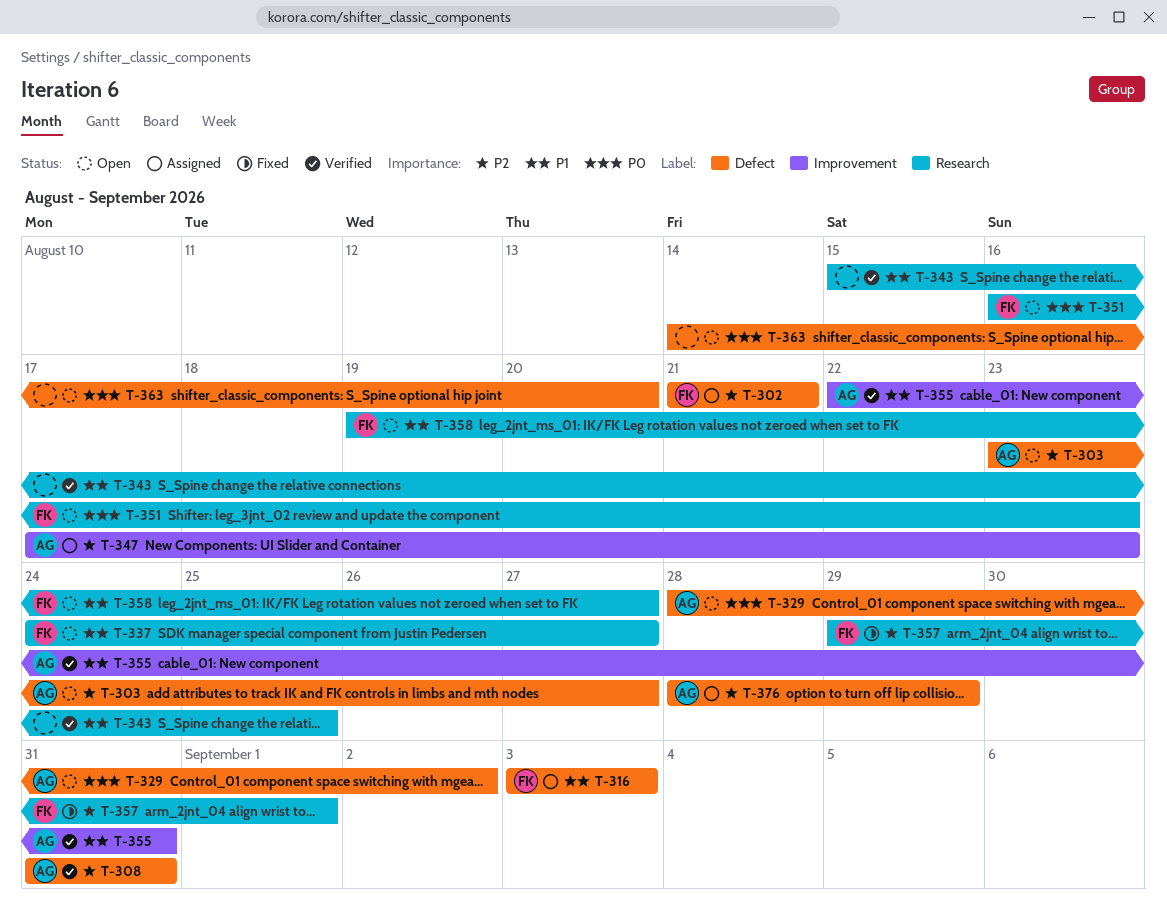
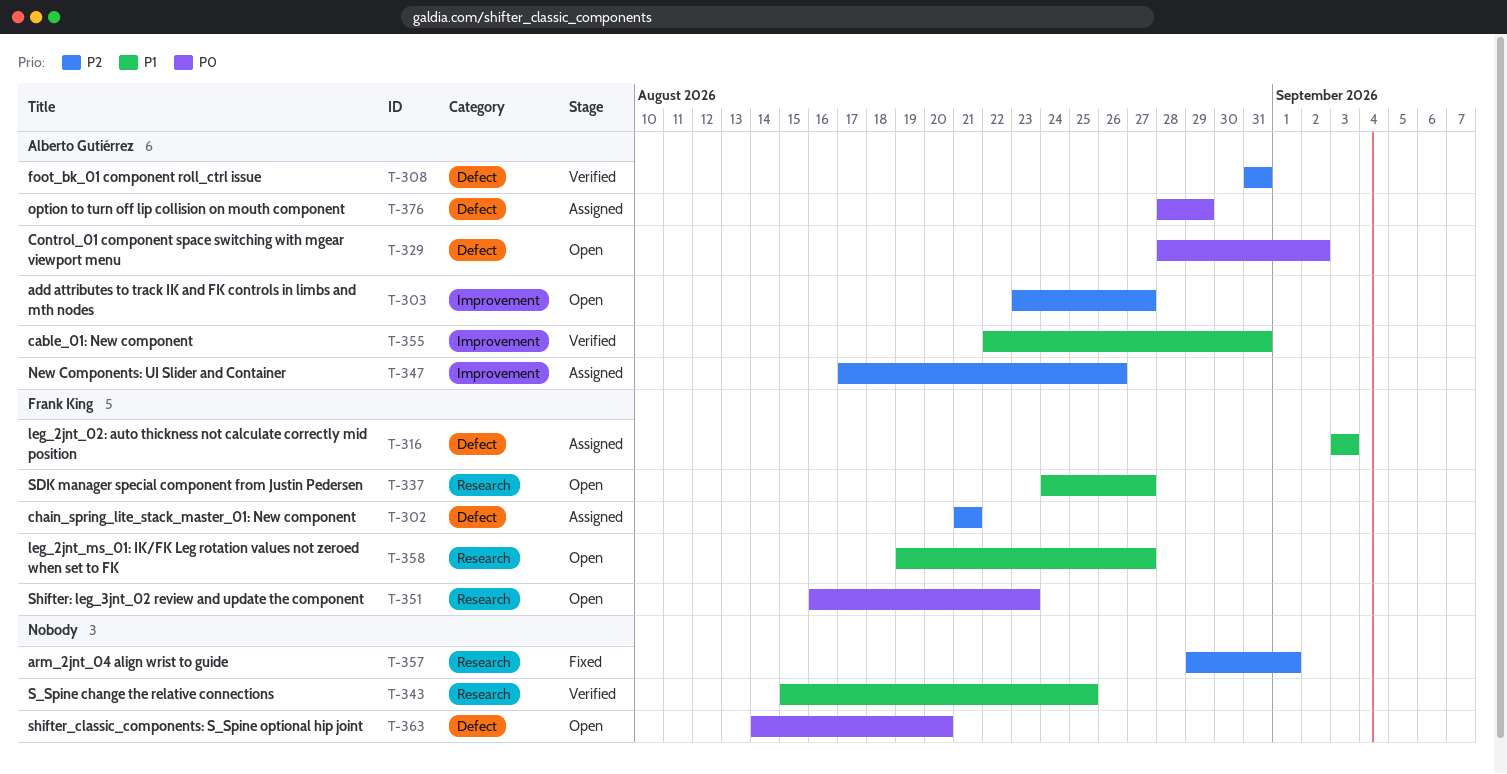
T-303, label: Defect -> Improvement
T-347, due: Aug 23 -> Aug 26
T-357, owner: Frank King -> none
T-376, priority: P2 -> P0

